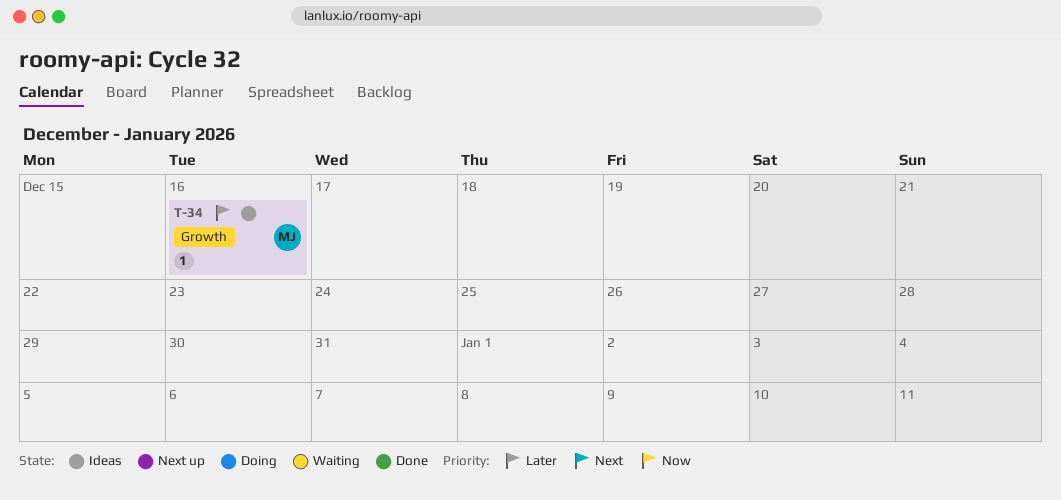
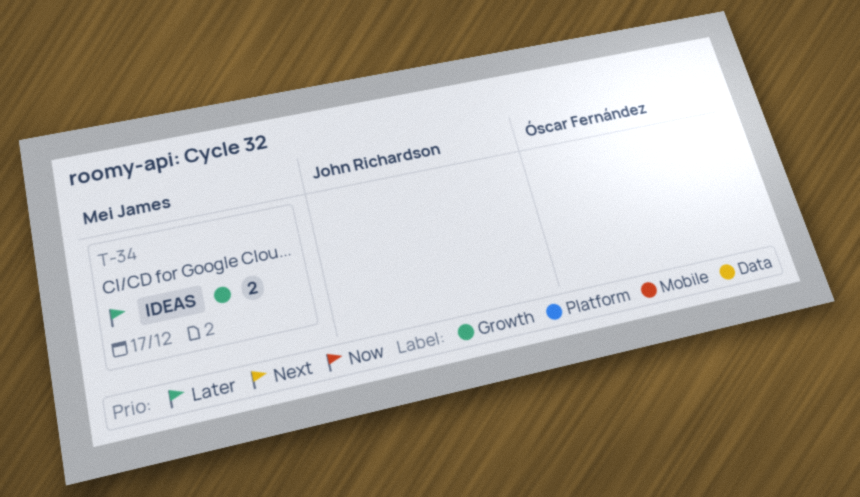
T-34, estimate: 1 -> 2
T-34, due: Dec 16 -> Dec 17

